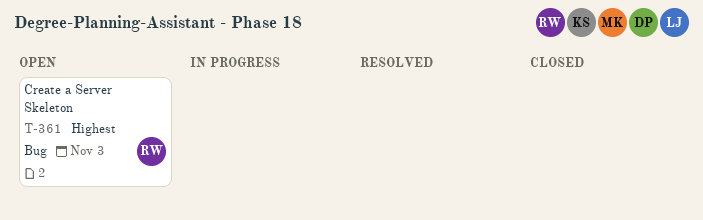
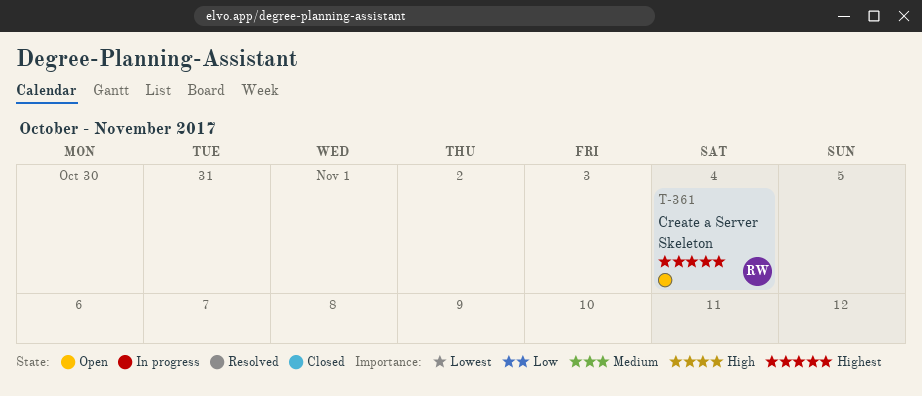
T-361, due: Nov 3 -> Nov 4

